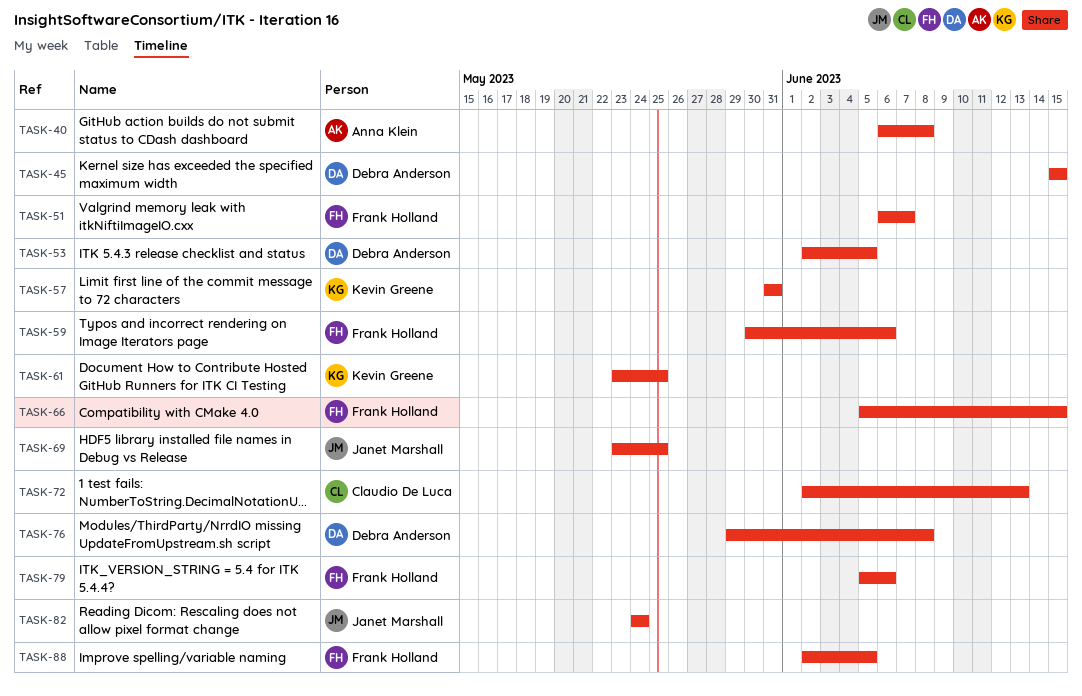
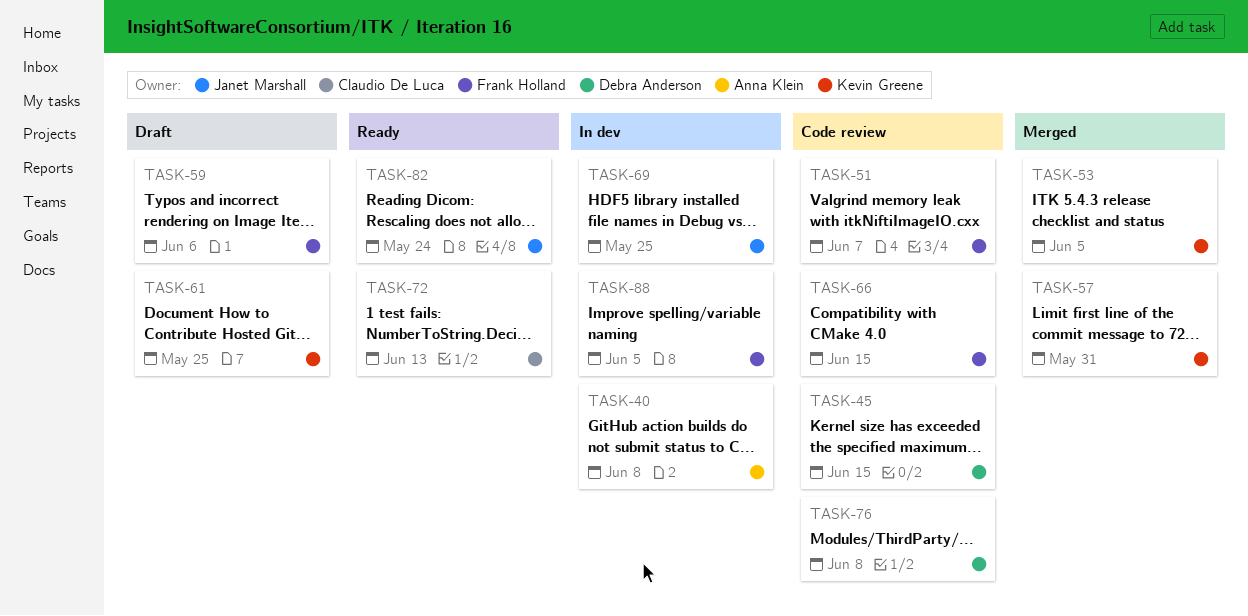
TASK-53, owner: Debra Anderson -> Kevin Greene
TASK-79: present -> none

